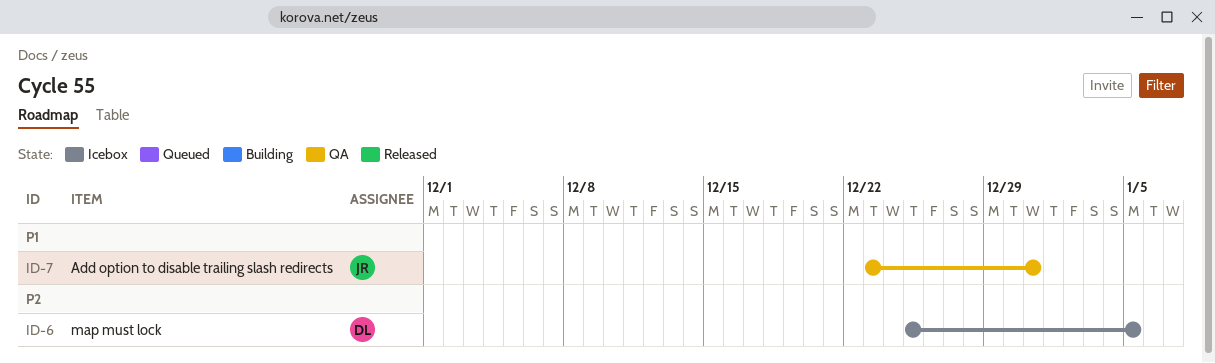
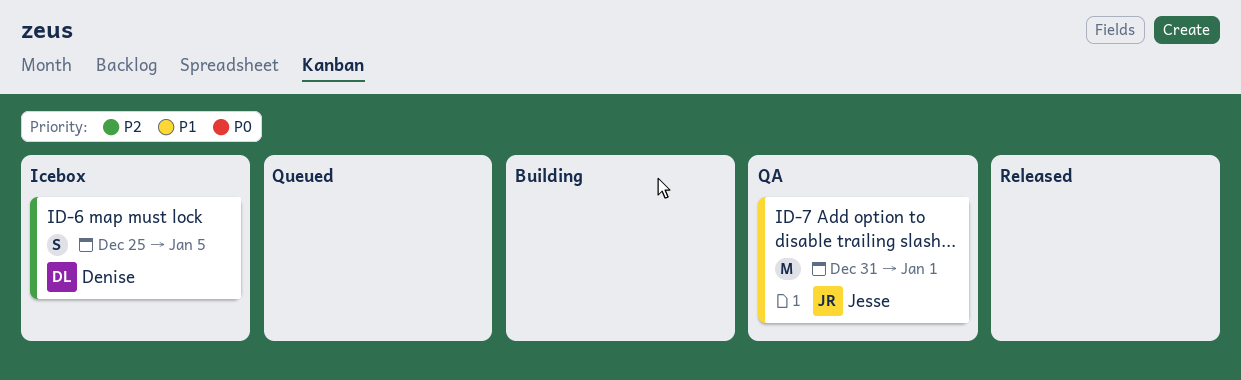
ID-7, start: Dec 23 -> Dec 31
ID-7, due: Dec 31 -> Jan 1

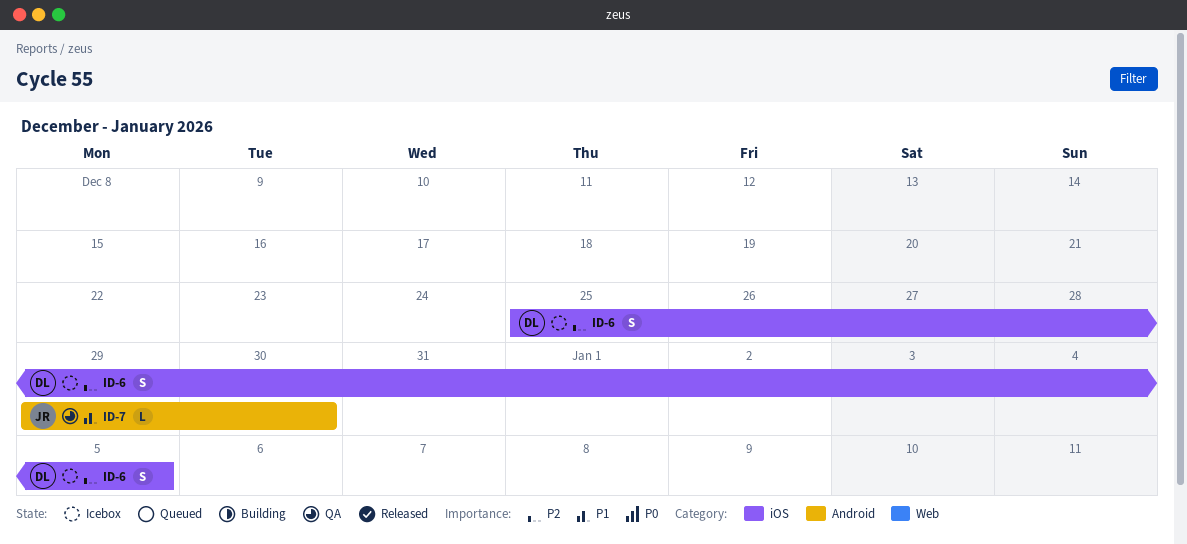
ID-7, estimate: M -> L
ID-7, start: Dec 31 -> Dec 29
ID-7, due: Jan 1 -> Dec 30

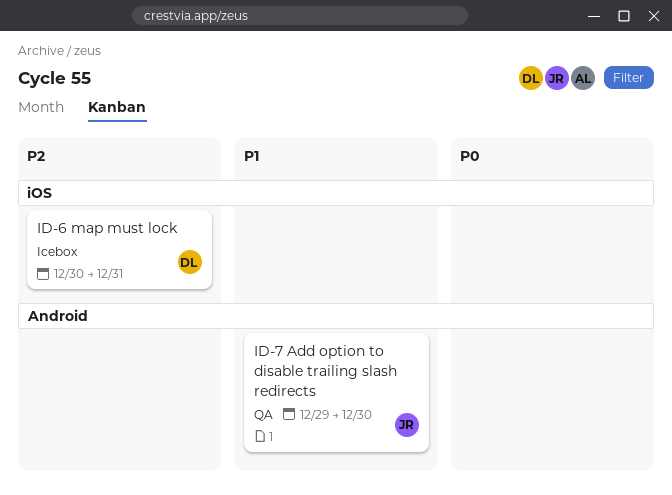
ID-6, start: Dec 25 -> Dec 30
ID-6, due: Jan 5 -> Dec 31

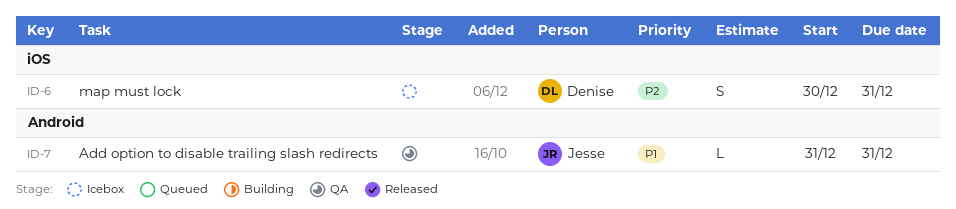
ID-7, start: Dec 29 -> Dec 31
ID-7, due: Dec 30 -> Dec 31

